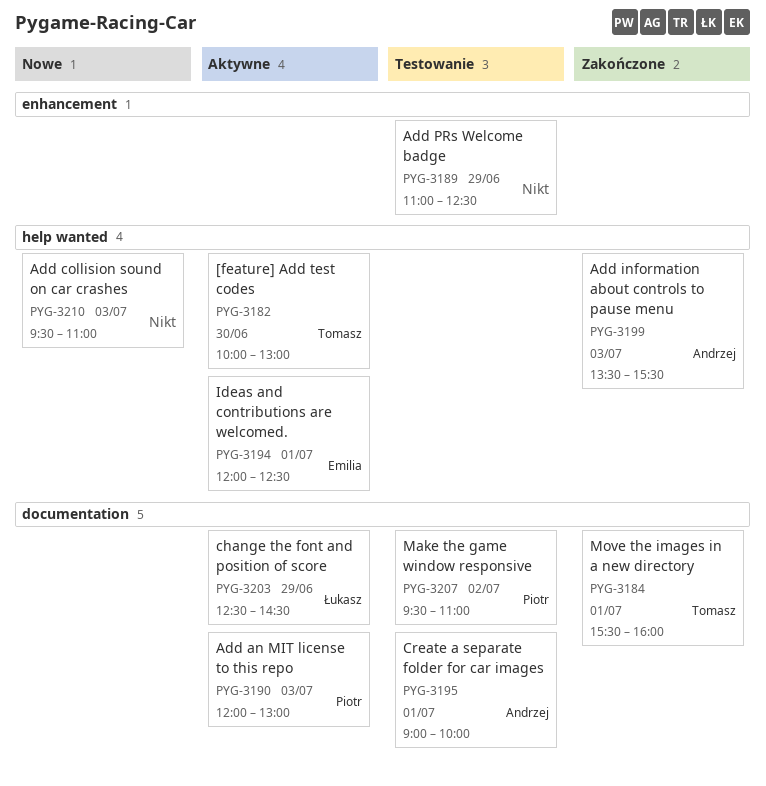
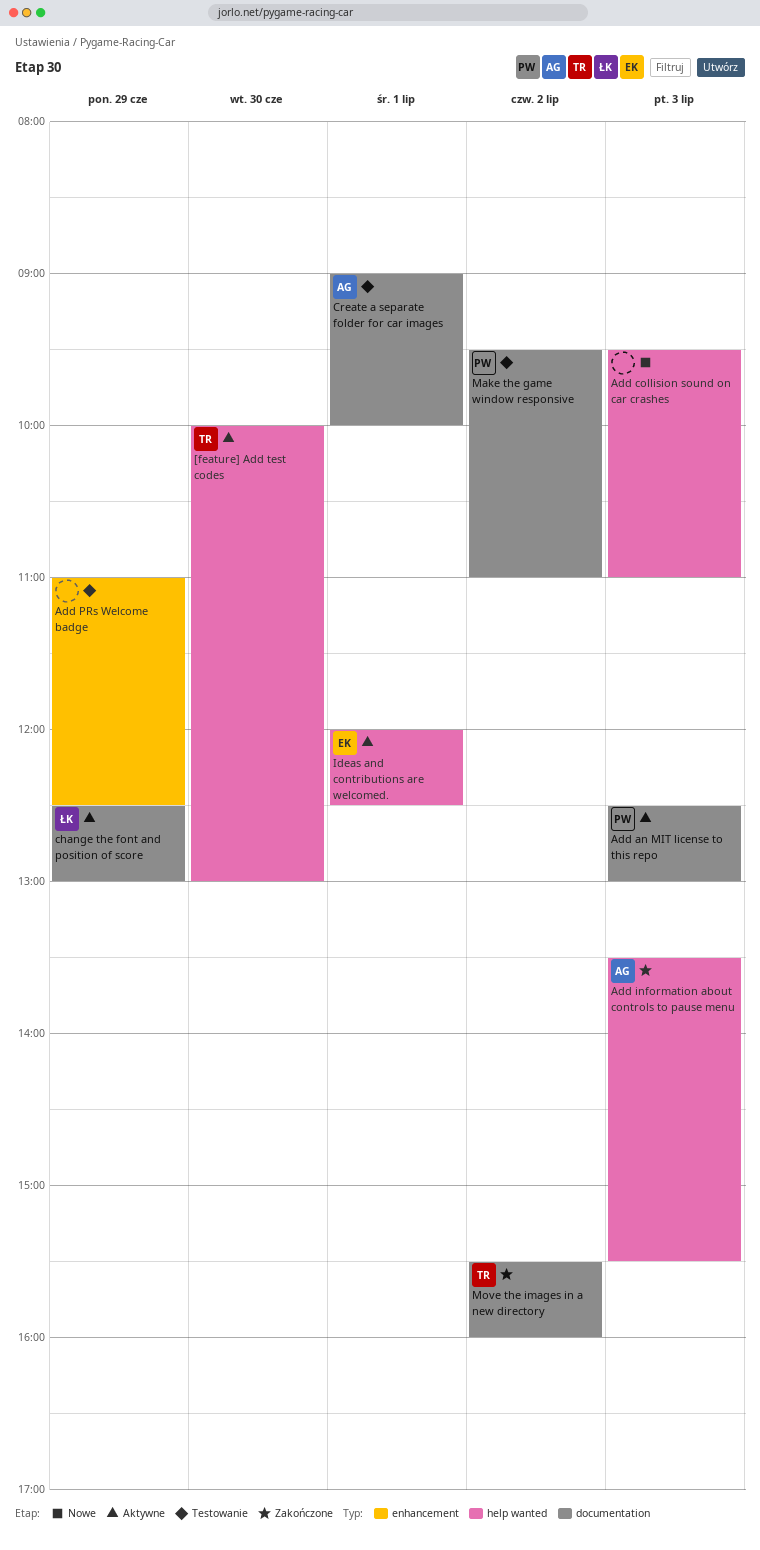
Add an MIT license to this repo, begins: 12:00 -> 12:30
change the font and position of score, ends: 14:30 -> 13:00
Move the images in a new directory, day: Jul 1 -> Jul 2

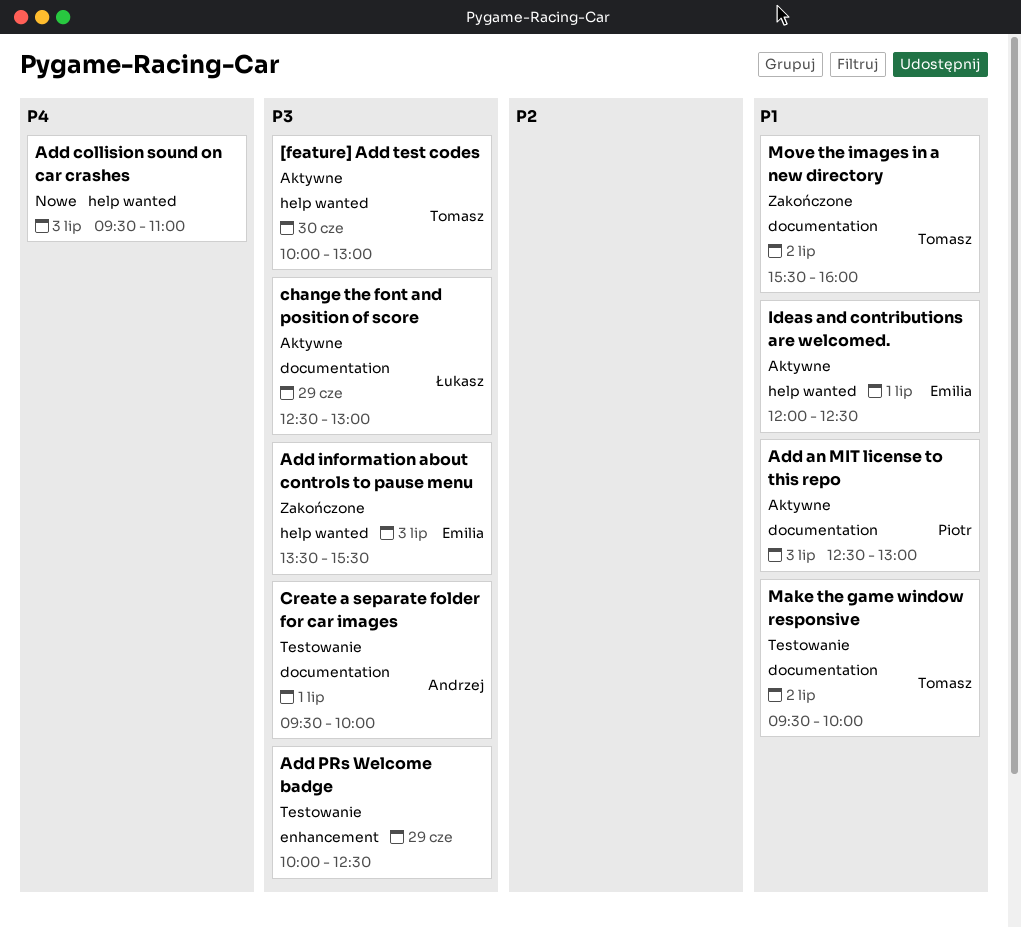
Add information about controls to pause menu, owner: Andrzej -> Emilia
Add PRs Welcome badge, begins: 11:00 -> 10:00
Create a separate folder for car images, begins: 09:00 -> 09:30
Make the game window responsive, owner: Piotr -> Tomasz
Make the game window responsive, ends: 11:00 -> 10:00

